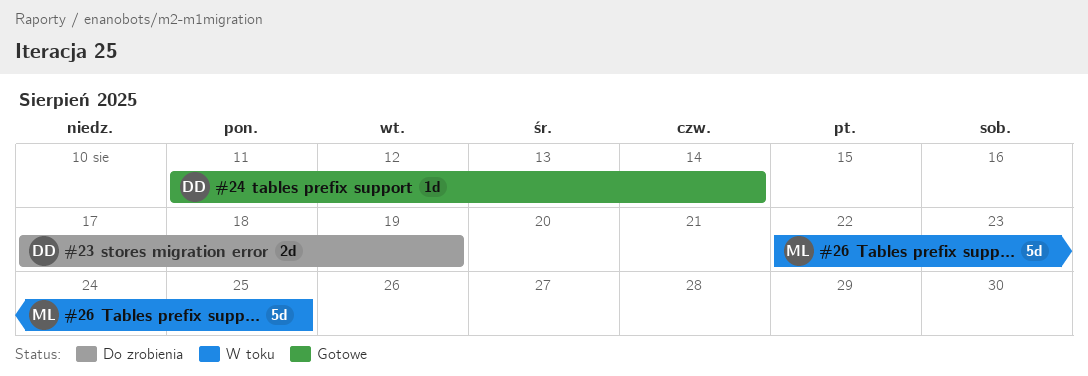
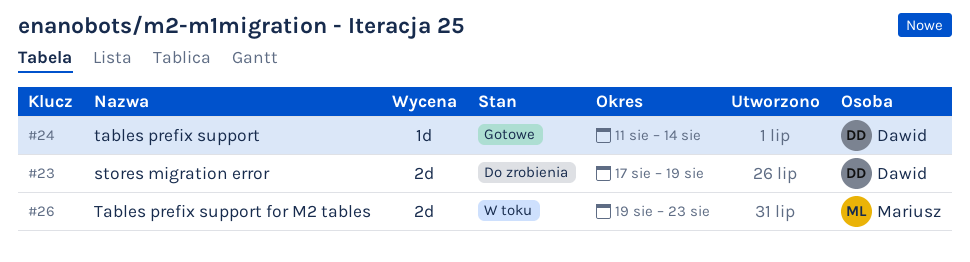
#26, estimate: 5d -> 2d
#26, start: Aug 22 -> Aug 19
#26, due: Aug 25 -> Aug 23

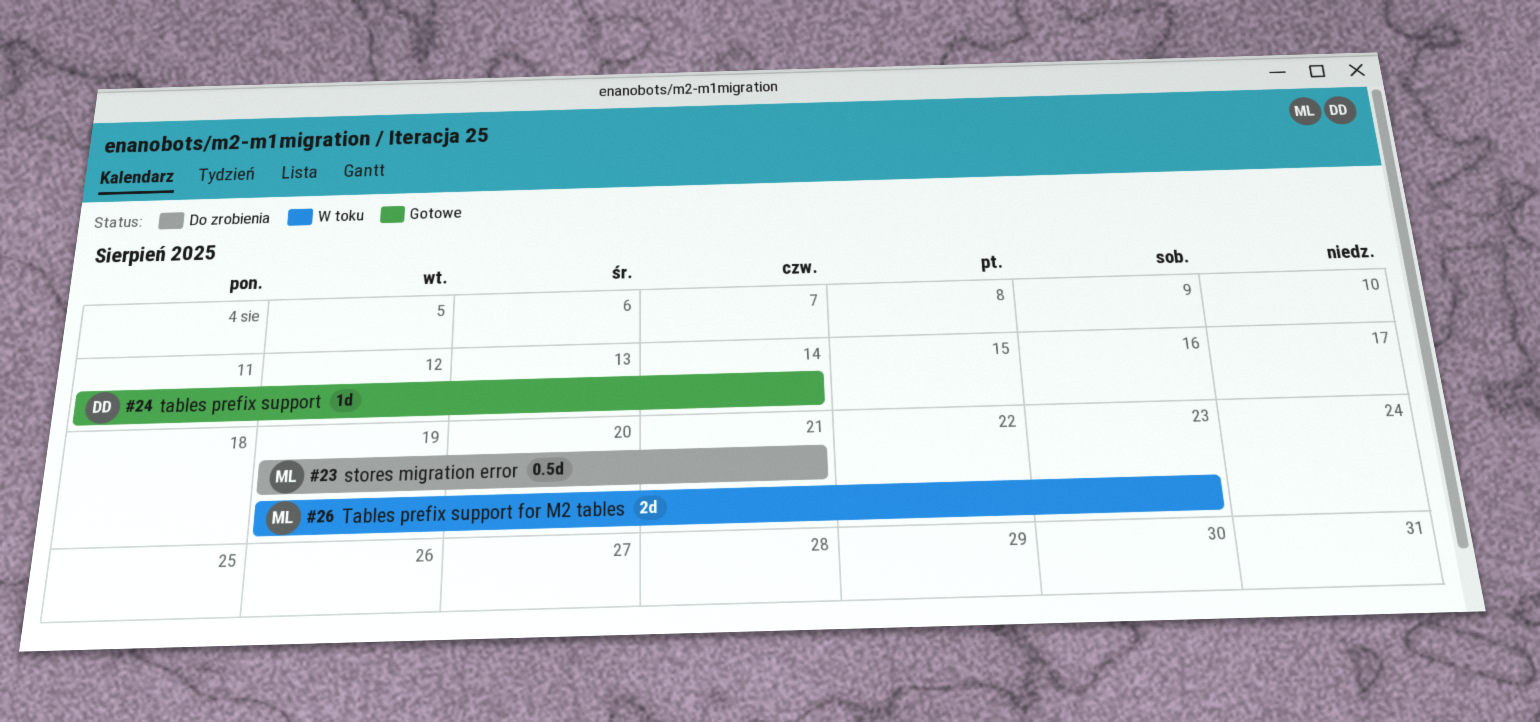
#23, owner: Dawid -> Mariusz
#23, estimate: 2d -> 0.5d
#23, start: Aug 17 -> Aug 19
#23, due: Aug 19 -> Aug 21

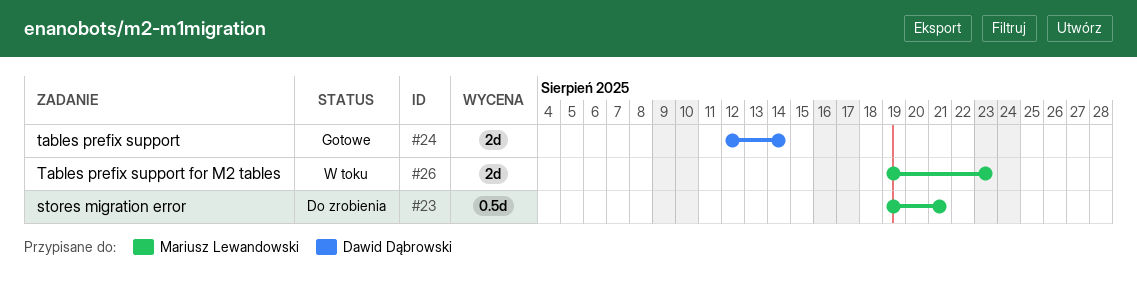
#24, estimate: 1d -> 2d
#24, start: Aug 11 -> Aug 12

